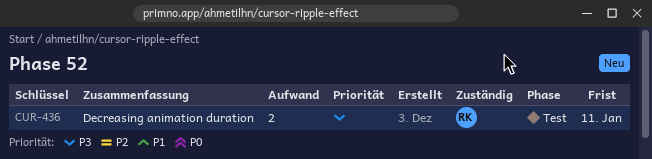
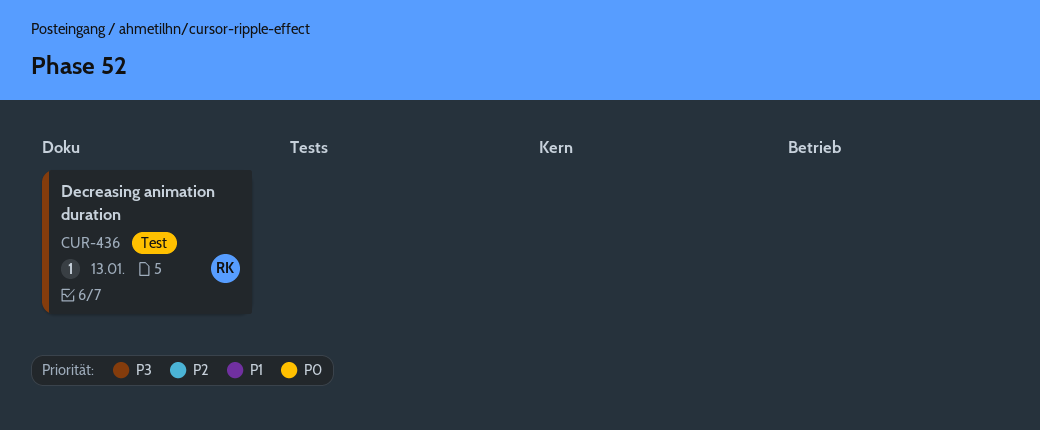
CUR-436, estimate: 2 -> 1
CUR-436, due: Jan 11 -> Jan 13

